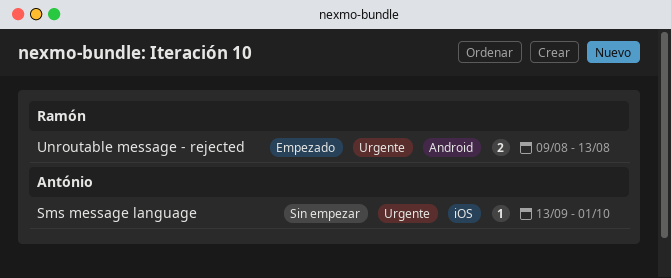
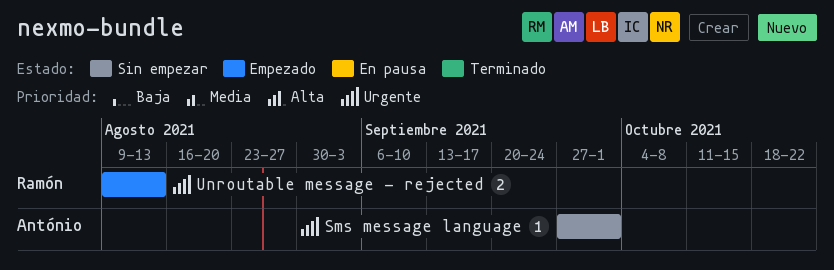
Sms message language, start: Sep 13 -> Sep 27

